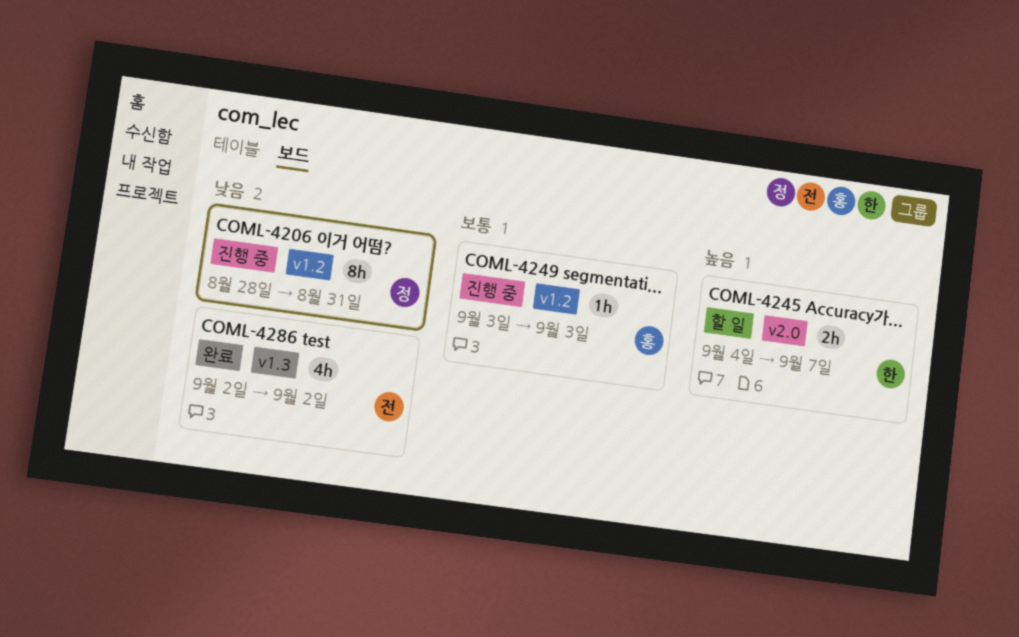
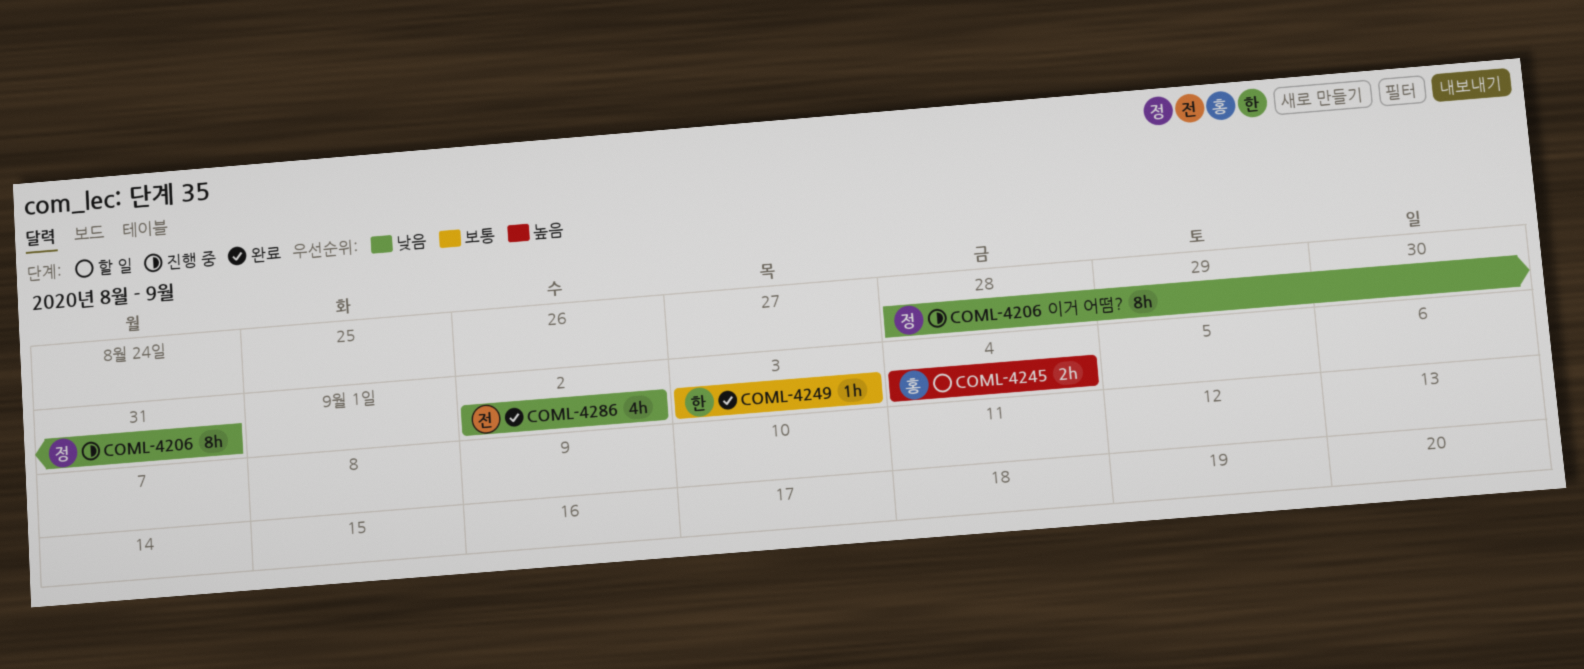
COML-4245, owner: 한 -> 홍
COML-4245, due: Sep 7 -> Sep 4
COML-4249, status: 진행 중 -> 완료
COML-4249, owner: 홍 -> 한

